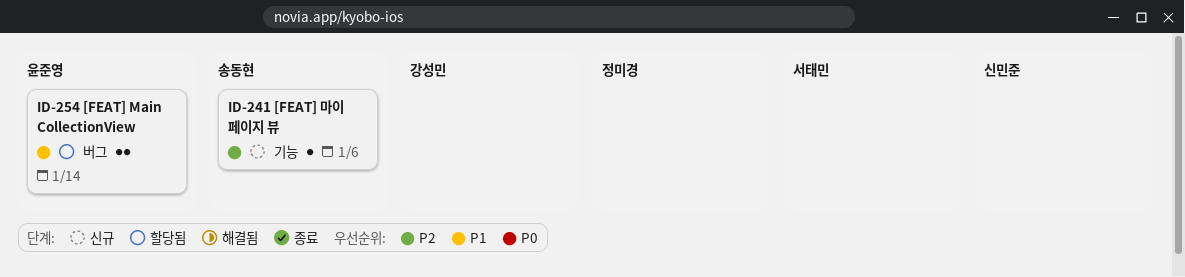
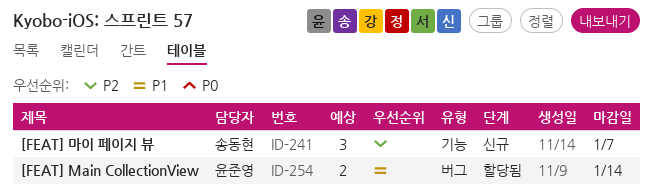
ID-241, estimate: 1 -> 3
ID-241, due: Jan 6 -> Jan 7

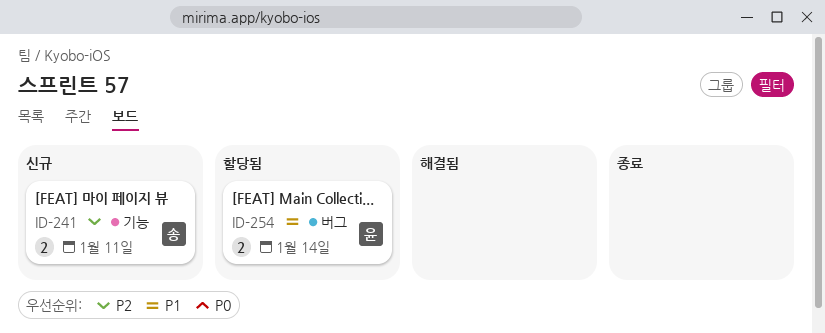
ID-241, estimate: 3 -> 2
ID-241, due: Jan 7 -> Jan 11

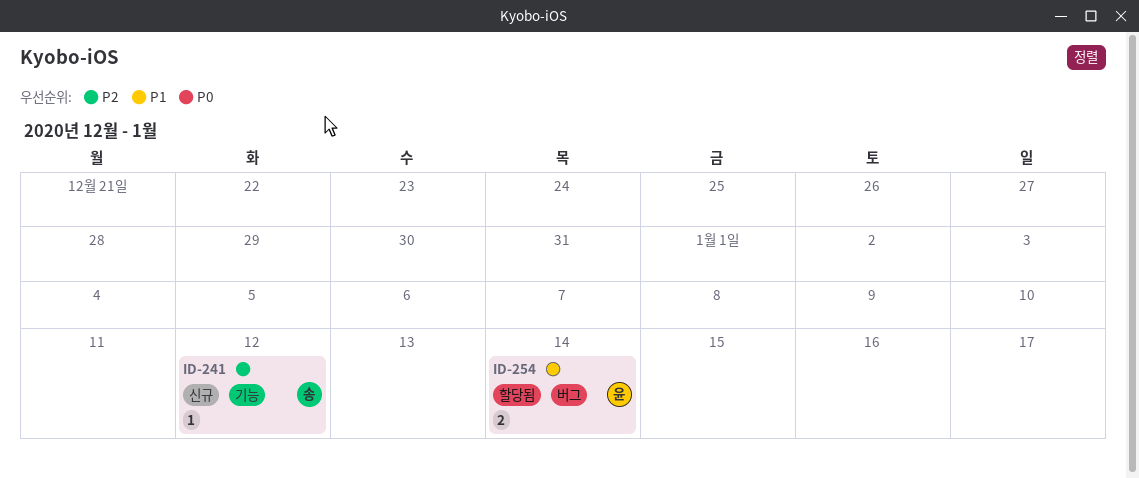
ID-241, estimate: 2 -> 1
ID-241, due: Jan 11 -> Jan 12

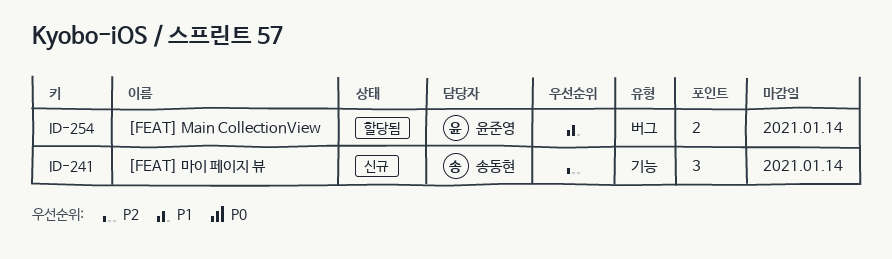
ID-241, estimate: 1 -> 3
ID-241, due: Jan 12 -> Jan 14

